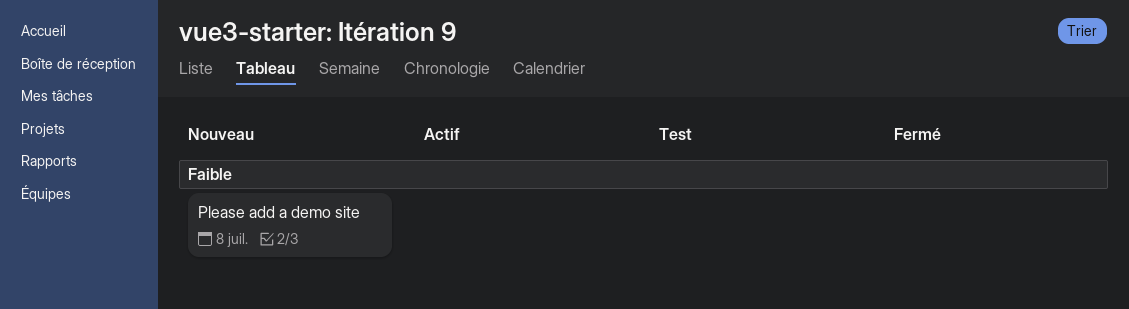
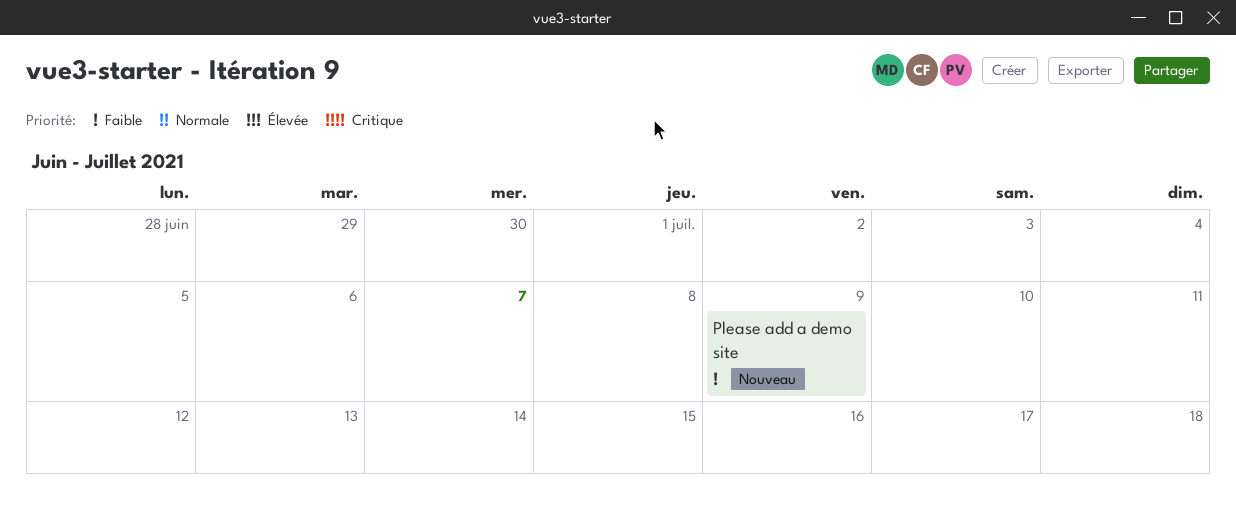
Please add a demo site, due: Jul 8 -> Jul 9

